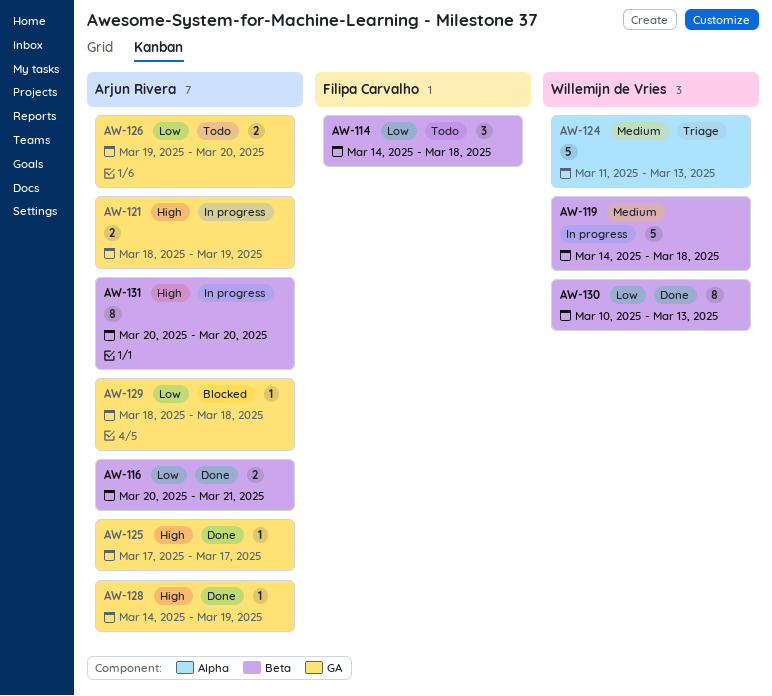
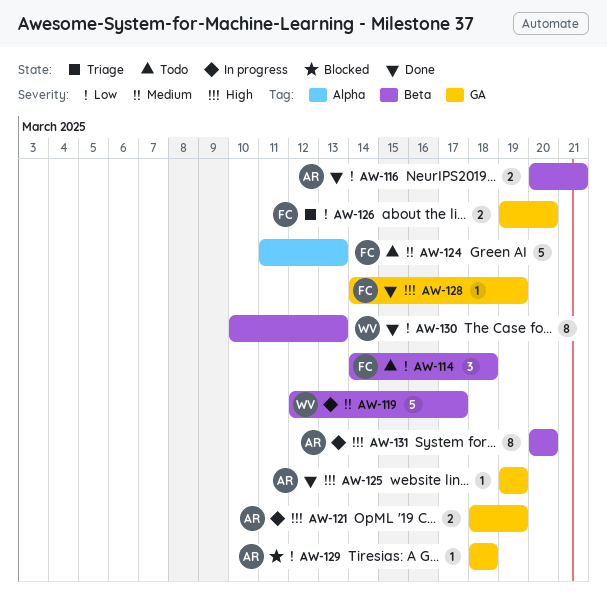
AW-119, start: Mar 14 -> Mar 12
AW-119, due: Mar 18 -> Mar 17
AW-124, status: Triage -> Todo
AW-124, owner: Willemijn de Vries -> Filipa Carvalho
AW-125, start: Mar 17 -> Mar 19
AW-125, due: Mar 17 -> Mar 19
AW-126, status: Todo -> Triage
AW-126, owner: Arjun Rivera -> Filipa Carvalho
AW-128, owner: Arjun Rivera -> Filipa Carvalho

